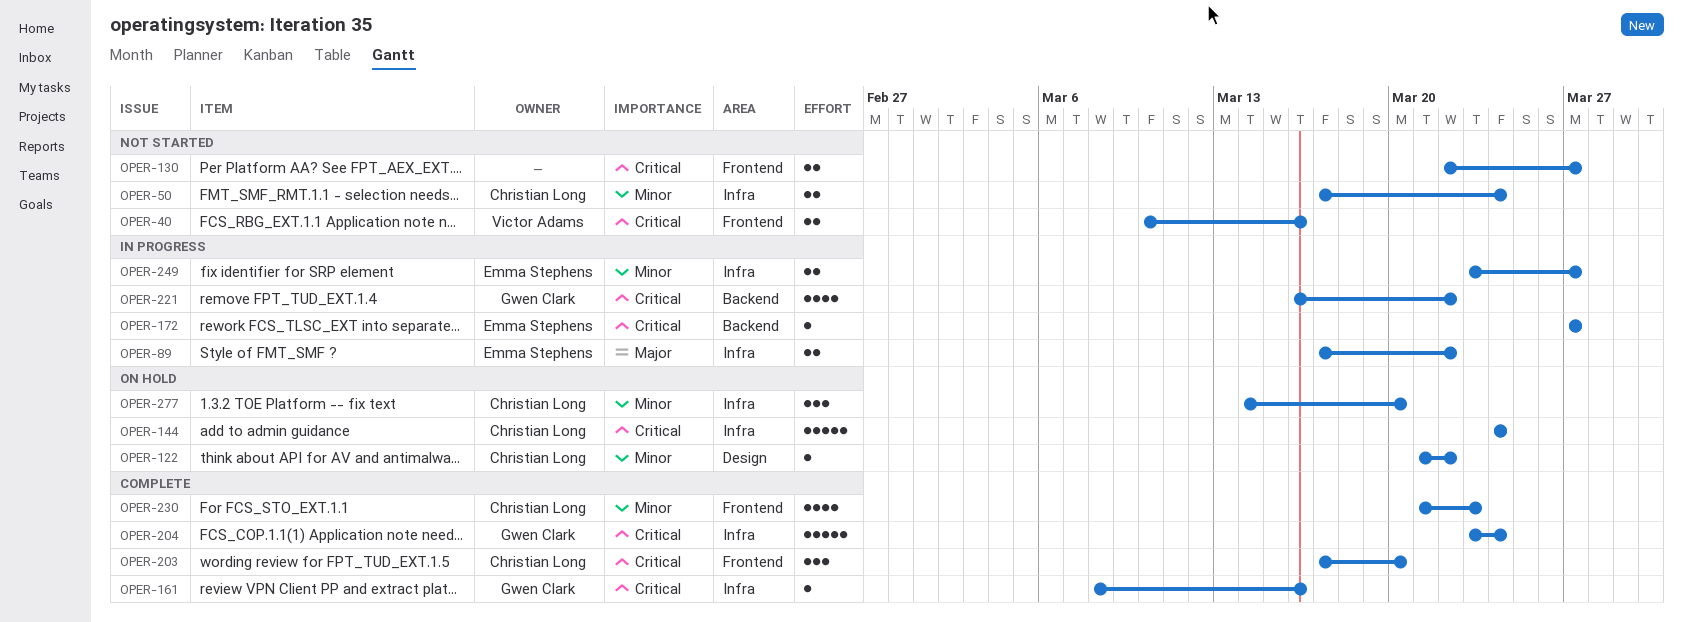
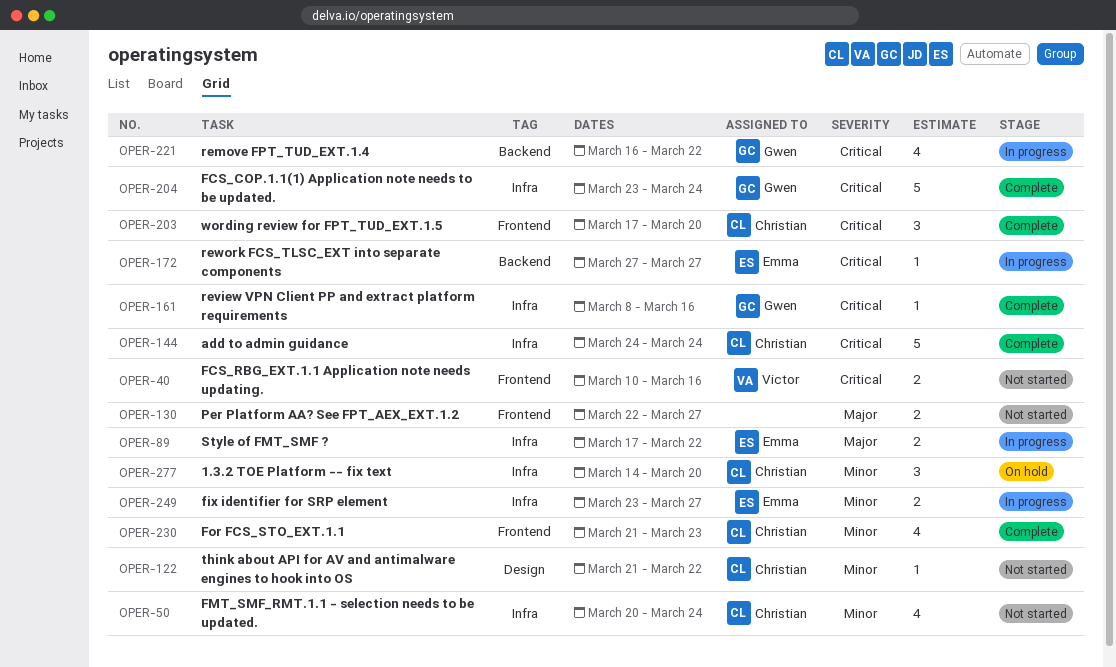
OPER-50, estimate: 2 -> 4
OPER-50, start: Mar 17 -> Mar 20
OPER-122, status: On hold -> Not started
OPER-130, priority: Critical -> Major
OPER-144, status: On hold -> Complete

